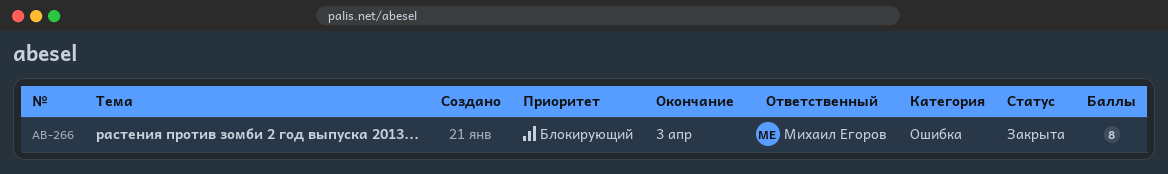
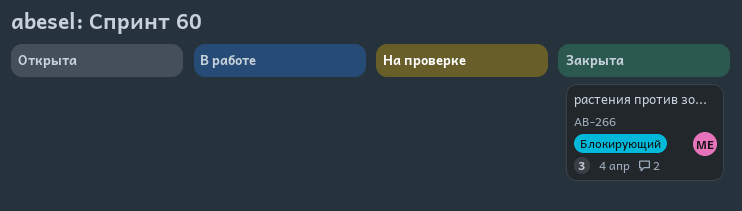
AB-266, estimate: 8 -> 3
AB-266, due: Apr 3 -> Apr 4

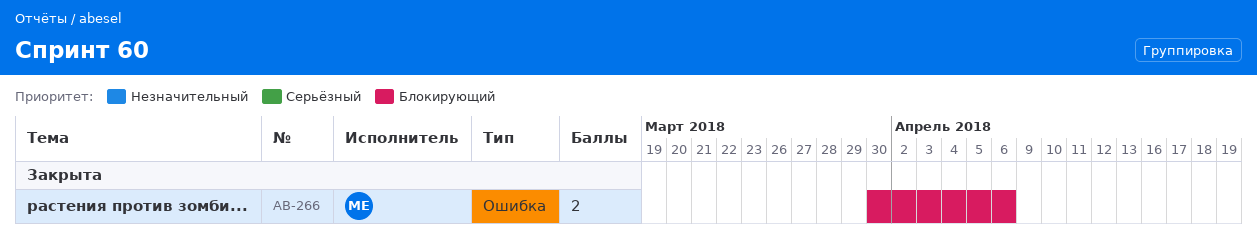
AB-266, estimate: 3 -> 2
AB-266, due: Apr 4 -> Apr 6

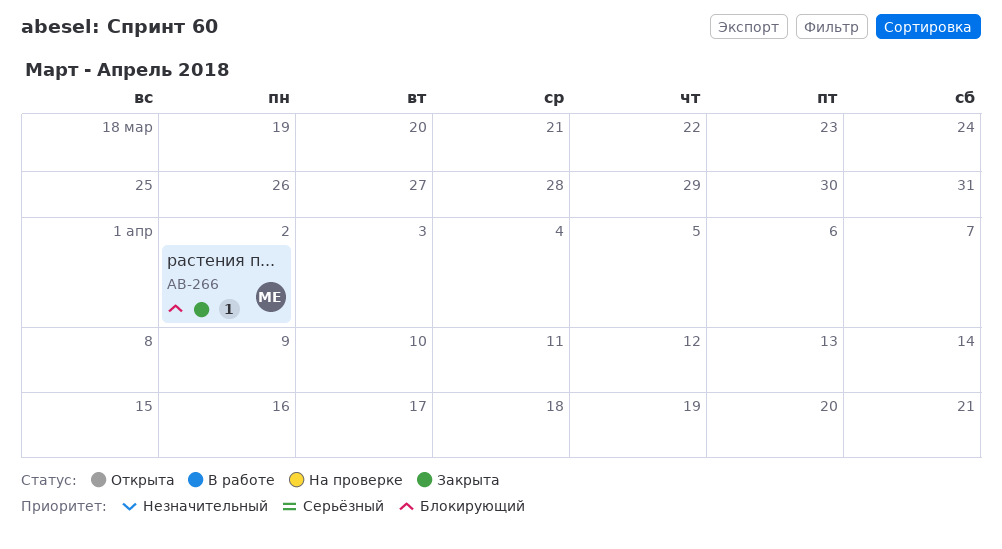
AB-266, estimate: 2 -> 1
AB-266, due: Apr 6 -> Apr 2

